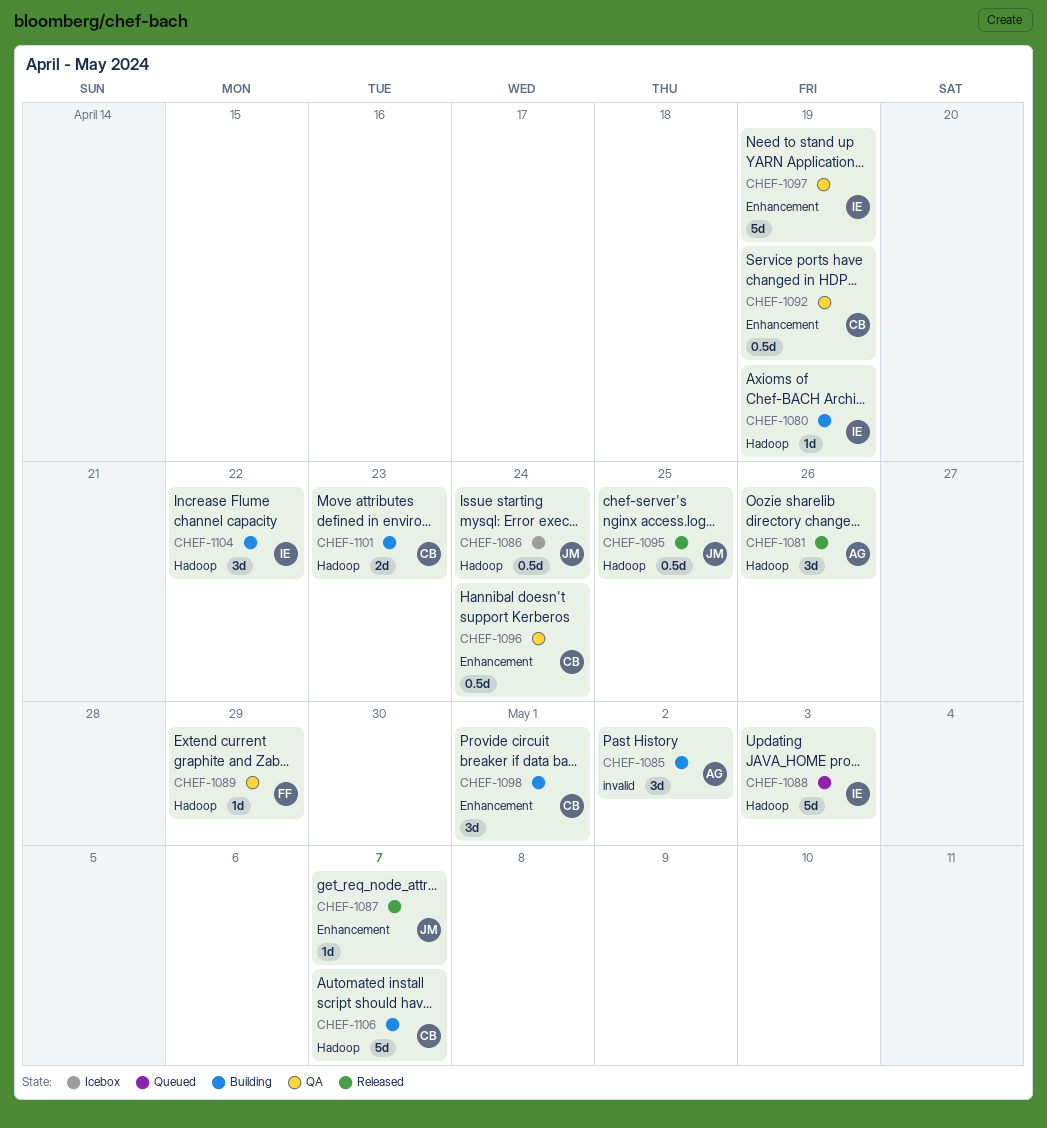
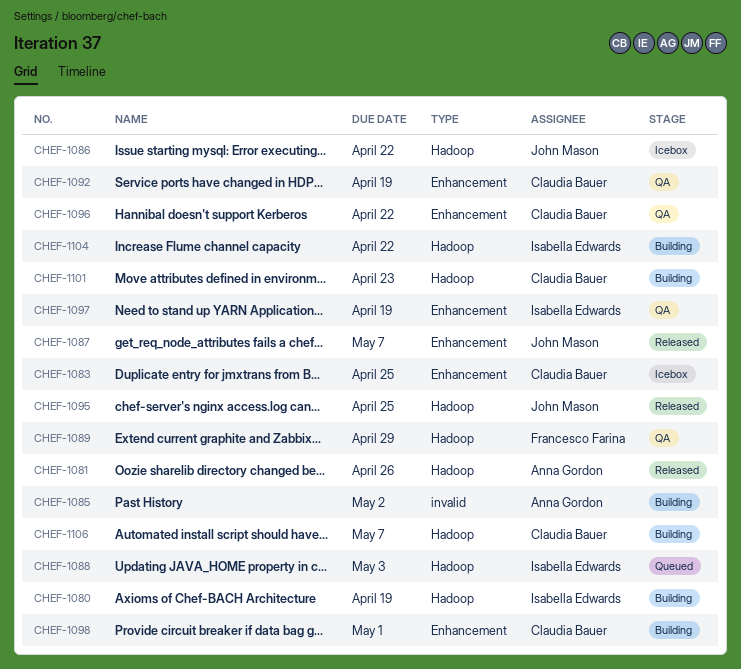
CHEF-1083: none -> present
CHEF-1086, due: Apr 24 -> Apr 22
CHEF-1096, due: Apr 24 -> Apr 22

